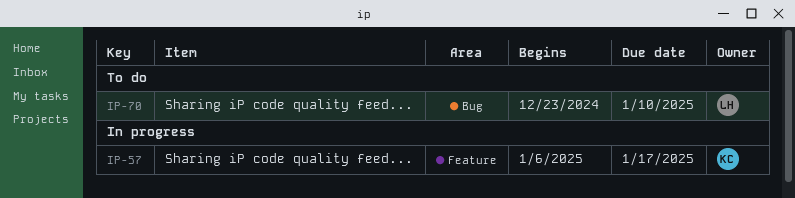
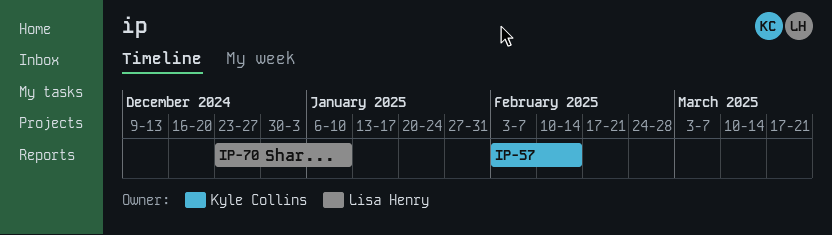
IP-57, start: Jan 6 -> Feb 3
IP-57, due: Jan 17 -> Feb 14

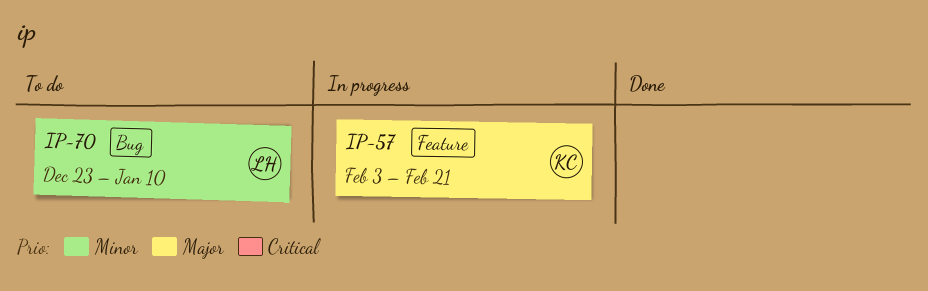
IP-57, due: Feb 14 -> Feb 21

